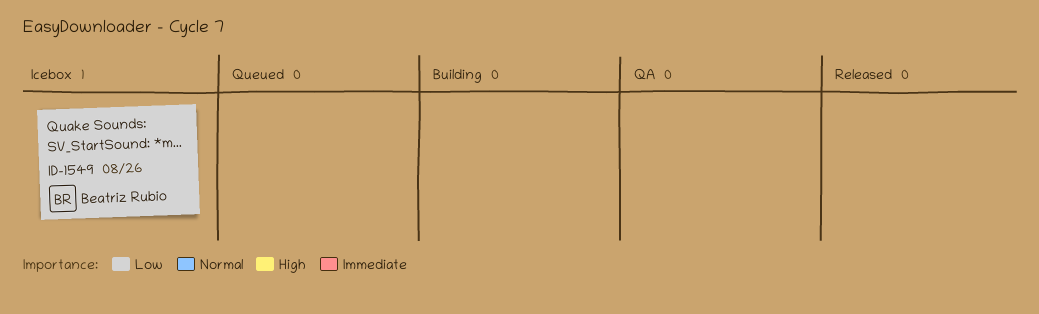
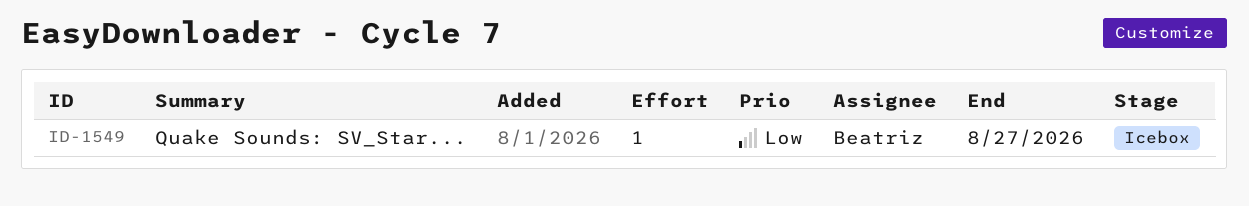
ID-1549, due: Aug 26 -> Aug 27

